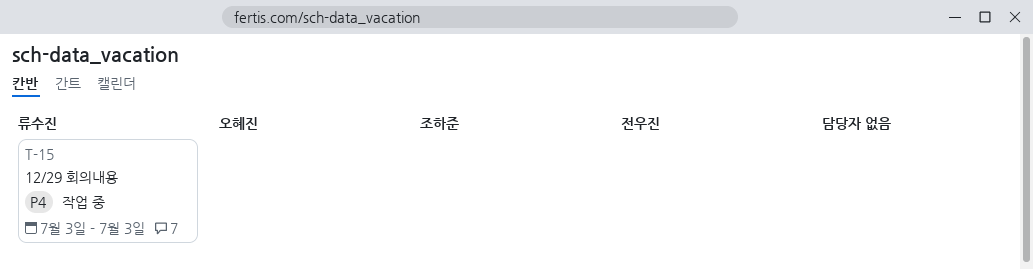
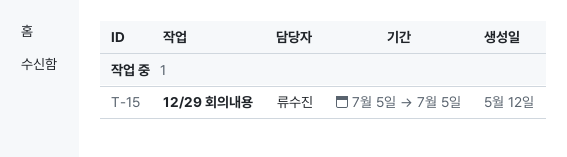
T-15, start: Jul 3 -> Jul 5
T-15, due: Jul 3 -> Jul 5

